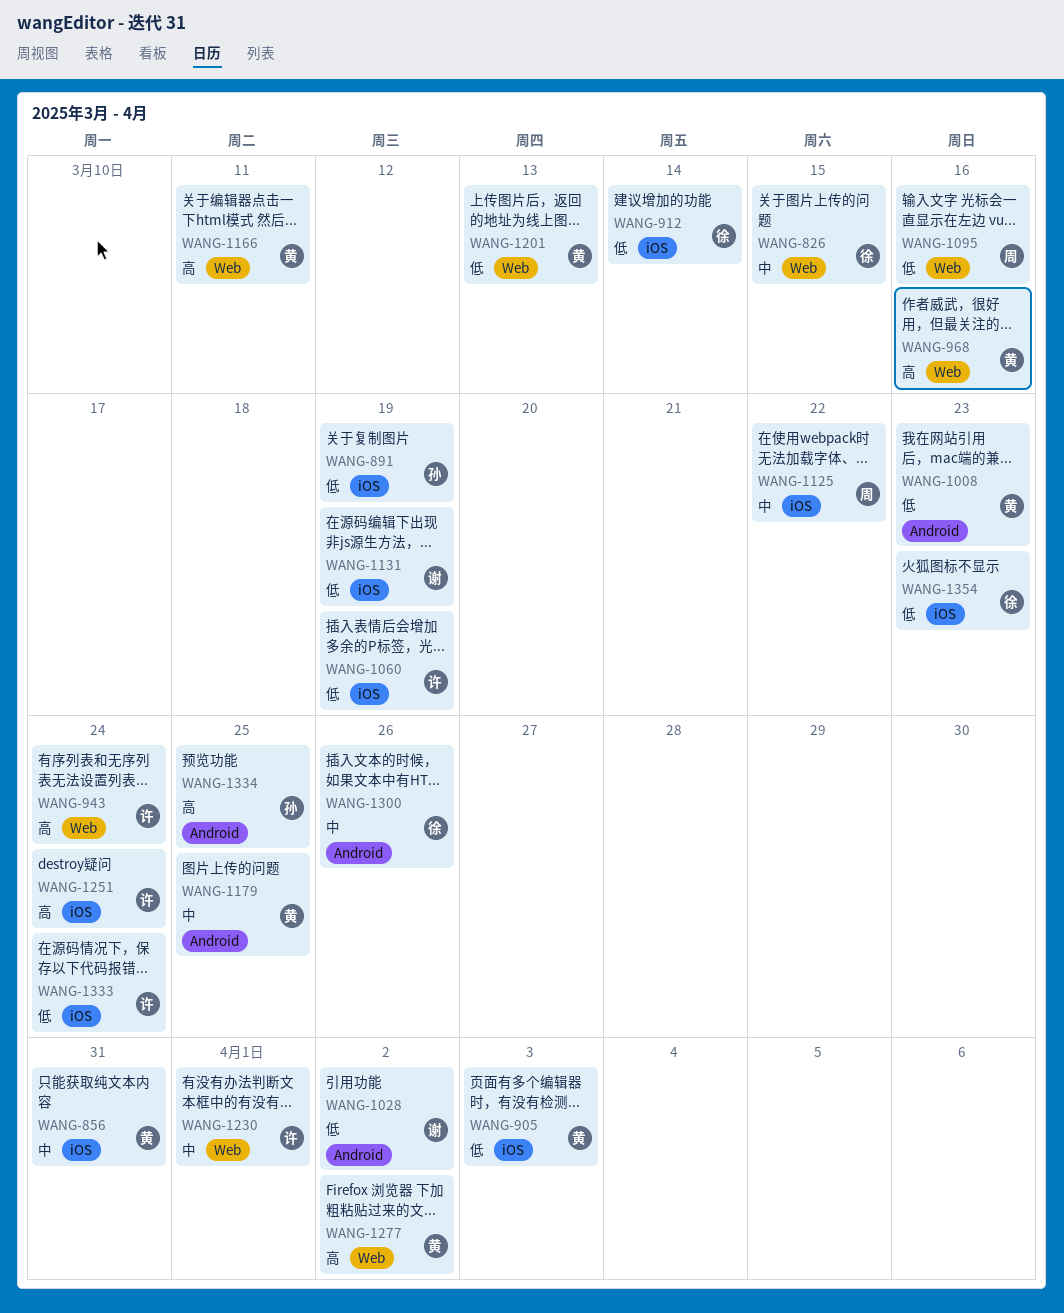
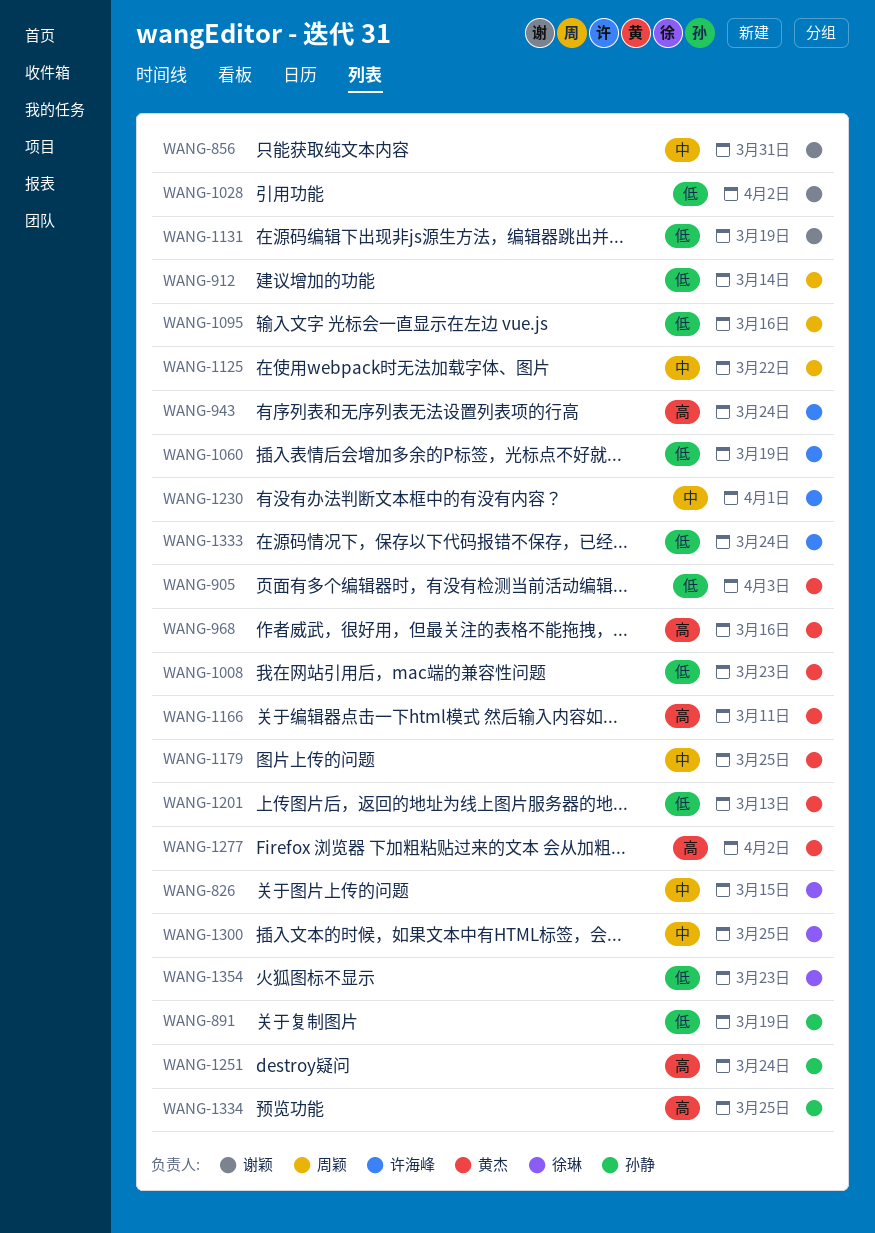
WANG-856, owner: 黄杰 -> 谢颖
WANG-912, owner: 徐琳 -> 周颖
WANG-1251, owner: 许海峰 -> 孙静
WANG-1300, due: Mar 26 -> Mar 25

